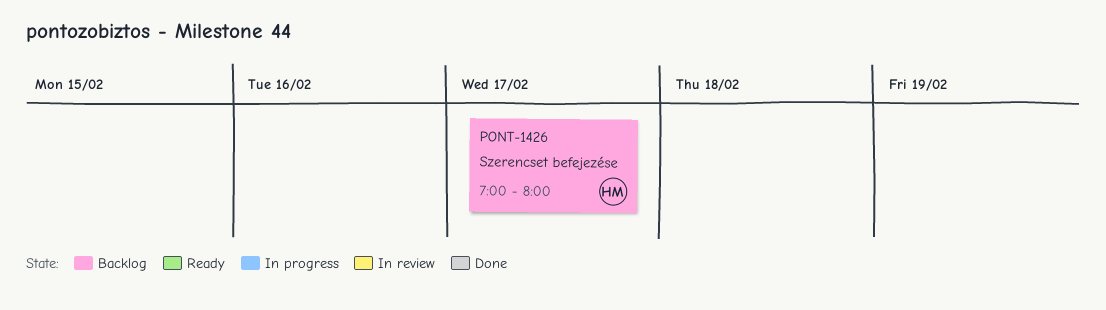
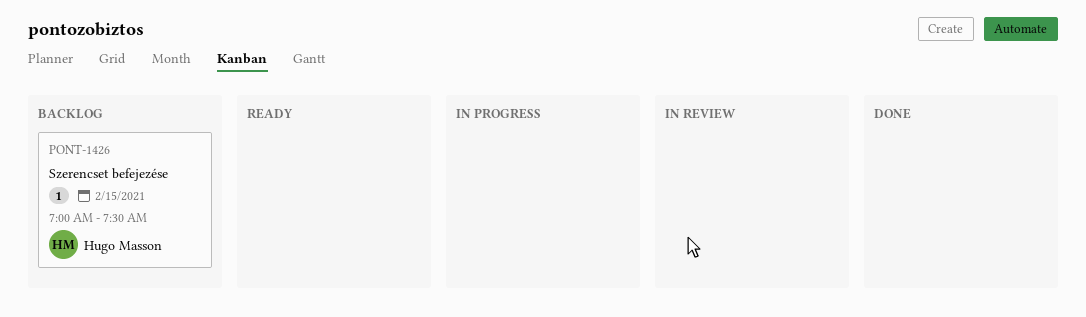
PONT-1426, day: Feb 17 -> Feb 15
PONT-1426, ends: 08:00 -> 07:30

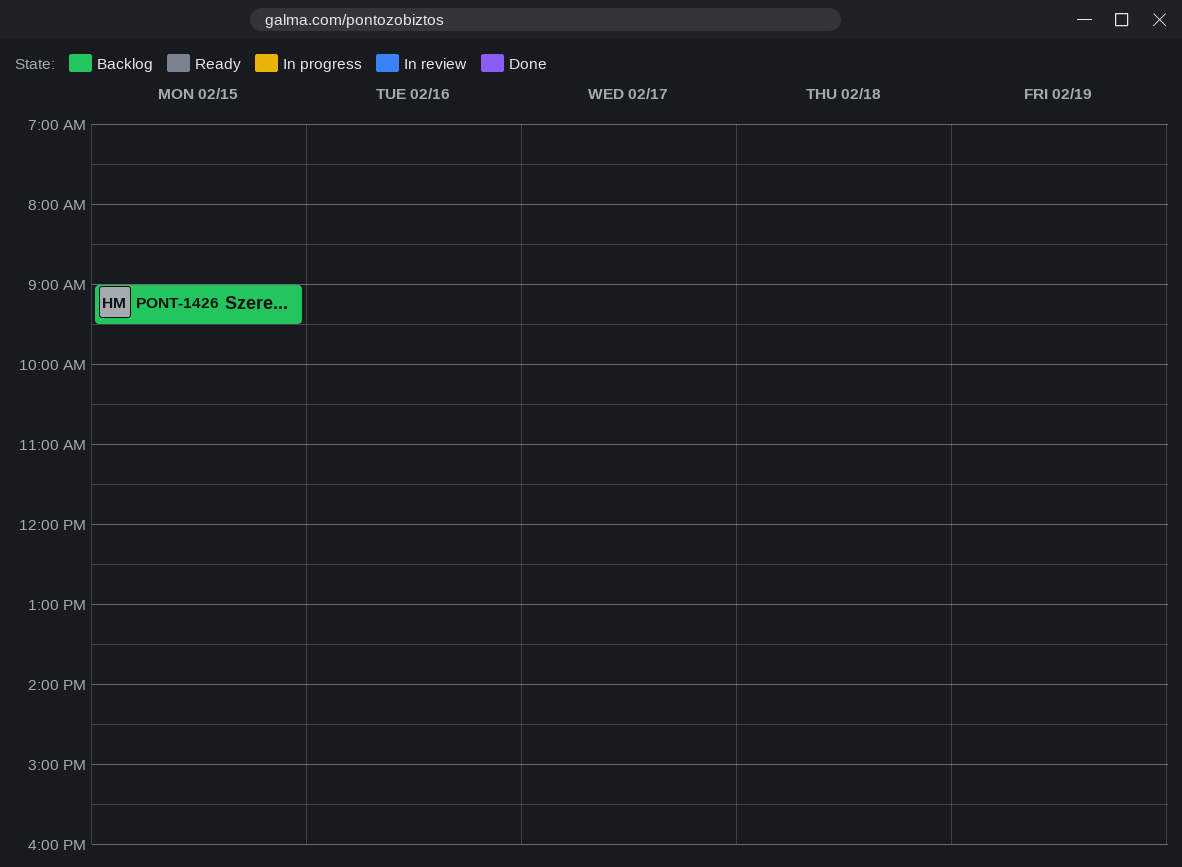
PONT-1426, begins: 07:00 -> 09:00
PONT-1426, ends: 07:30 -> 09:30

